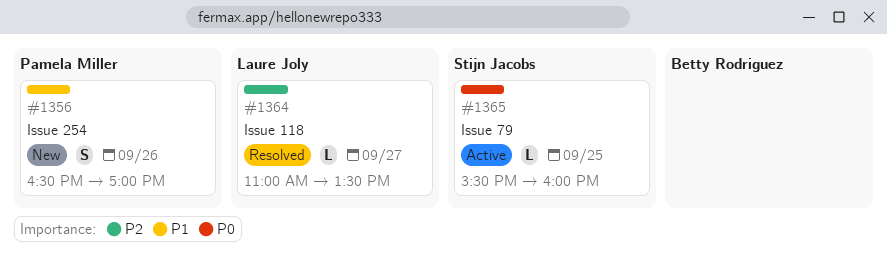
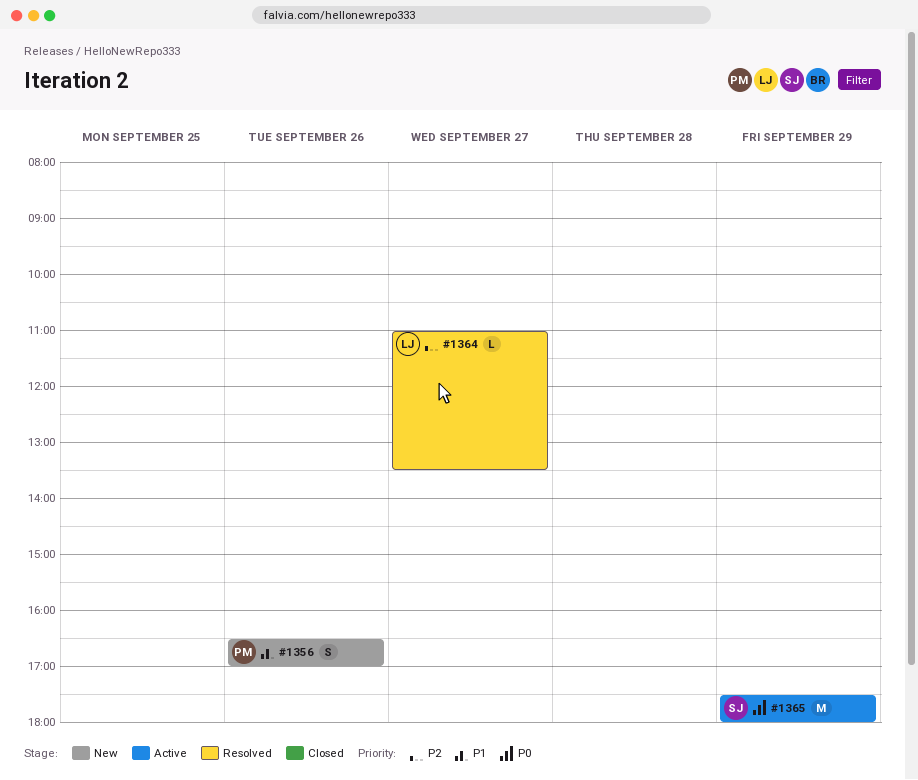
#1365, estimate: L -> M
#1365, day: Sep 25 -> Sep 29
#1365, begins: 15:30 -> 17:30
#1365, ends: 16:00 -> 18:00

